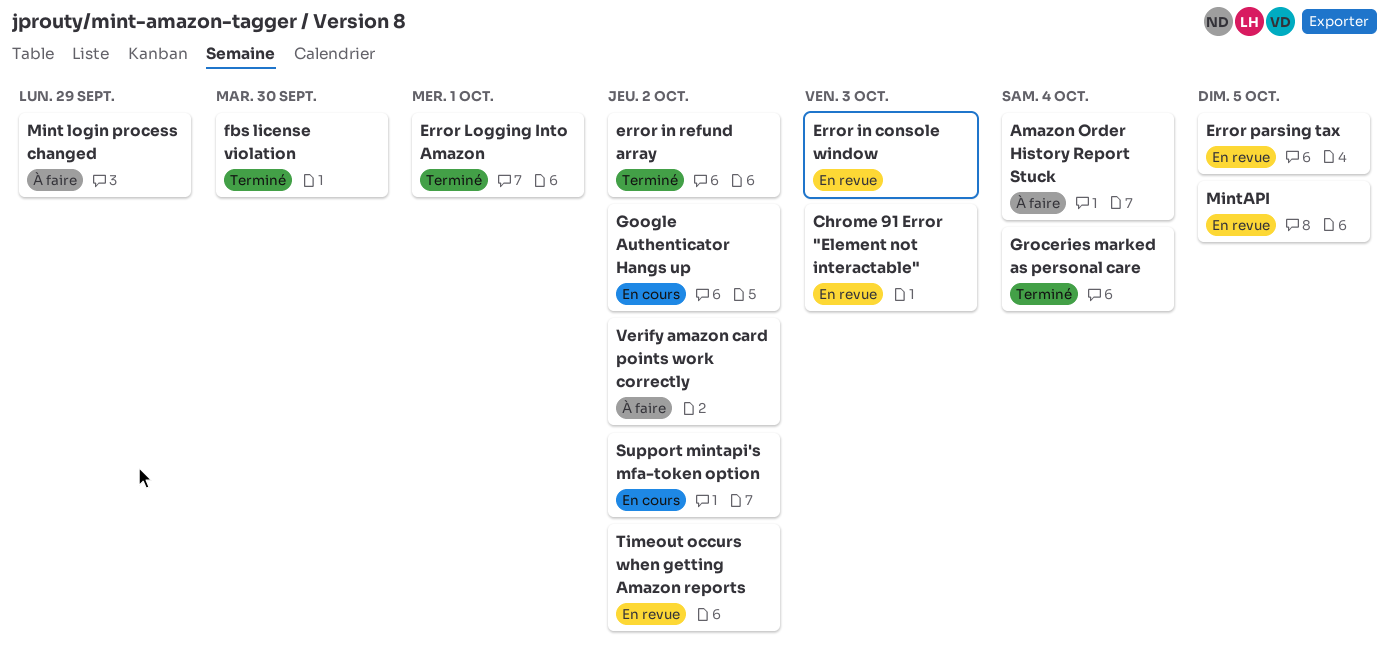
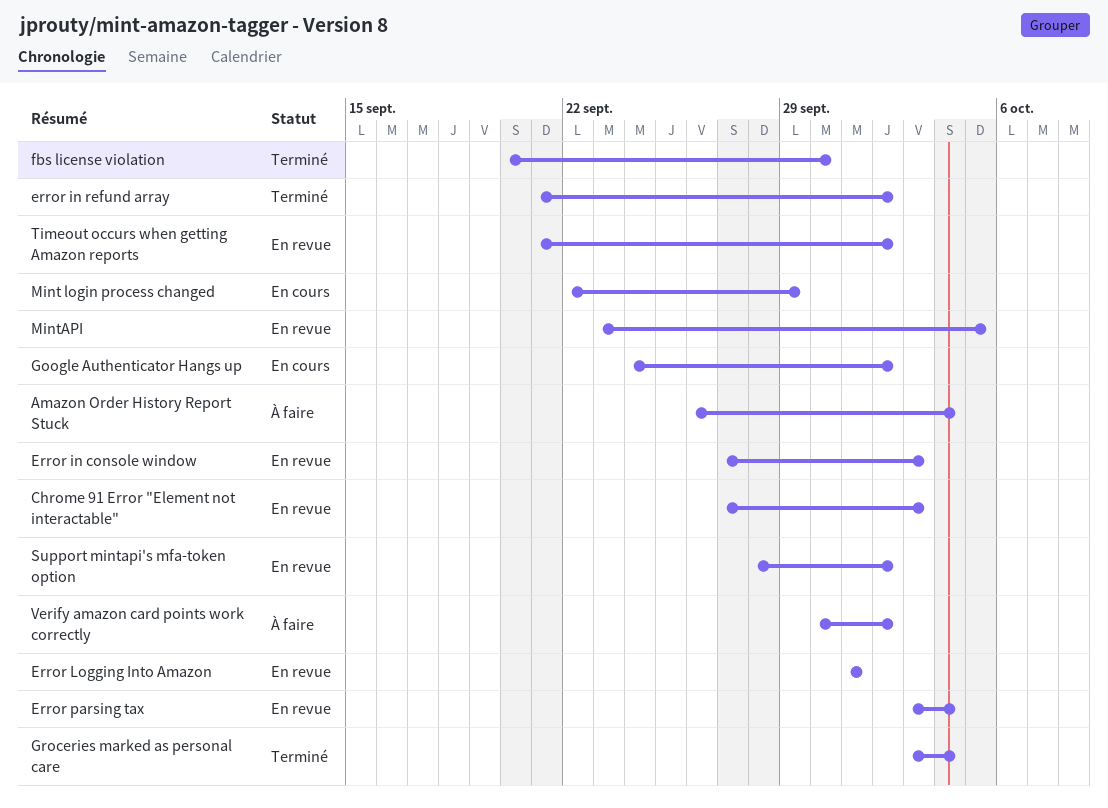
Error Logging Into Amazon, status: Terminé -> En revue
Error parsing tax, due: Oct 5 -> Oct 4
Mint login process changed, status: À faire -> En cours
Support mintapi's mfa-token option, status: En cours -> En revue

